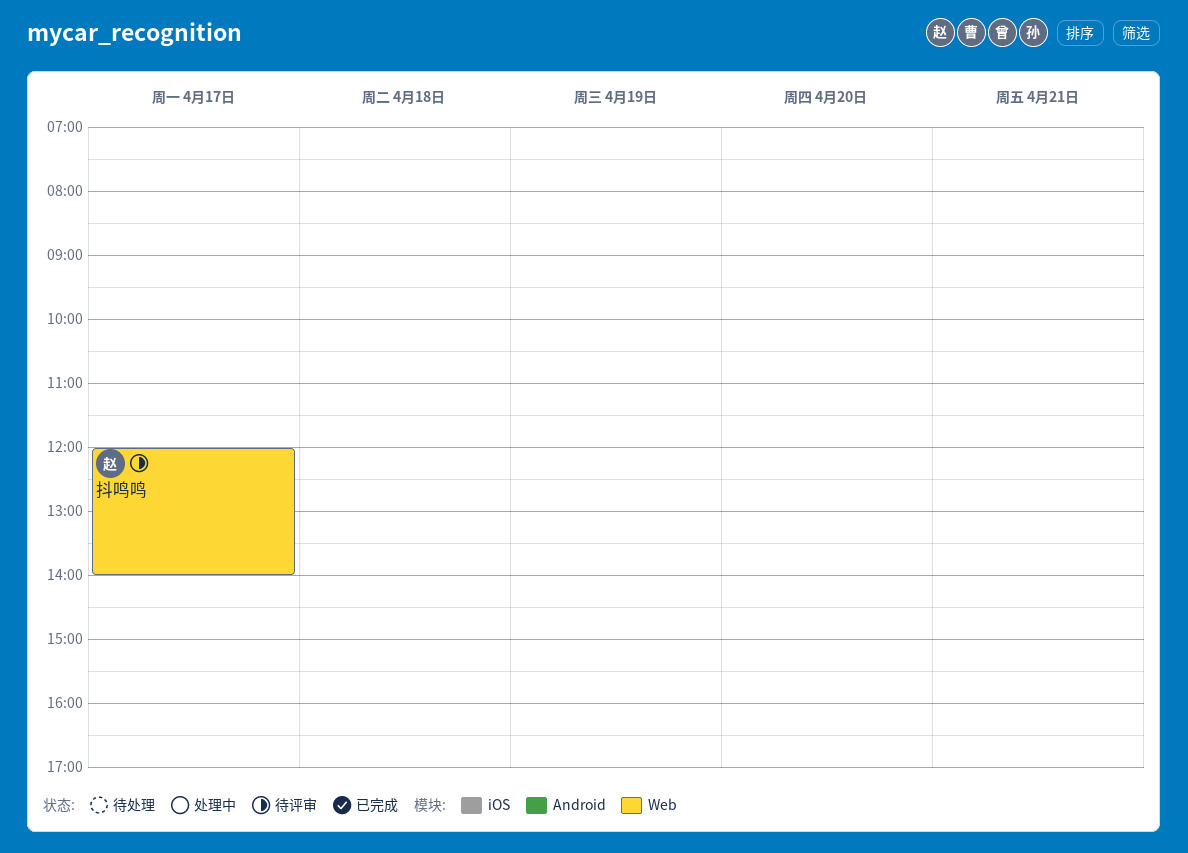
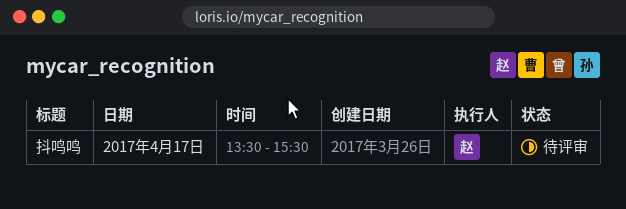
抖鸣鸣, begins: 12:00 -> 13:30
抖鸣鸣, ends: 14:00 -> 15:30

